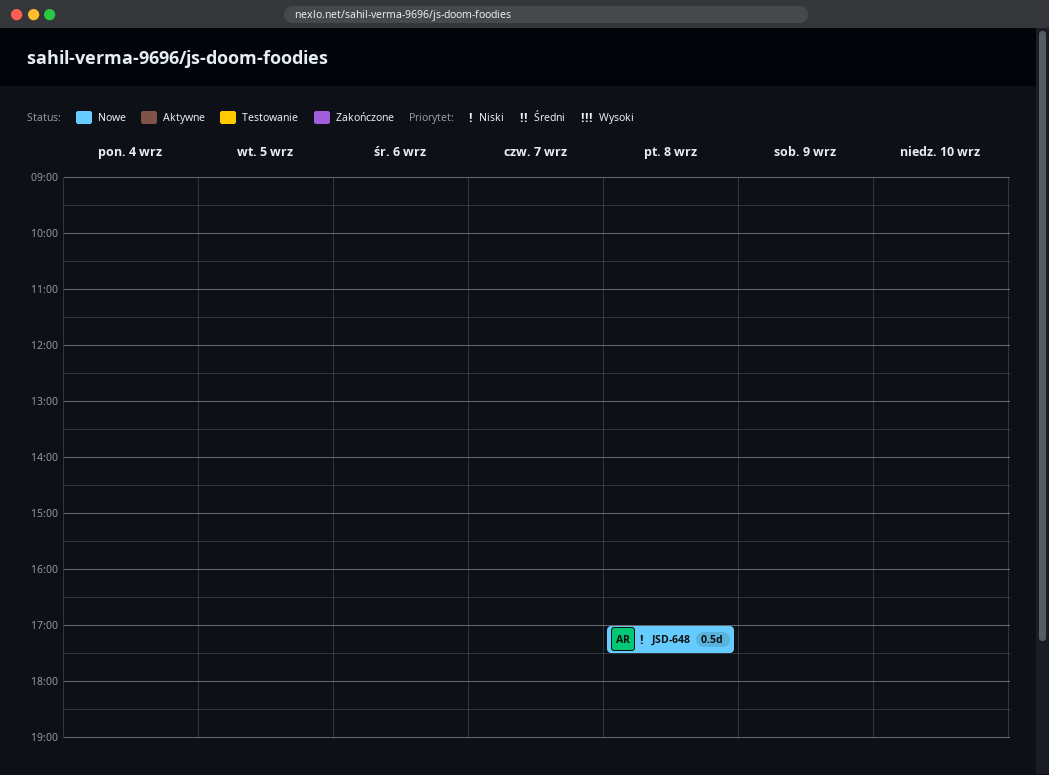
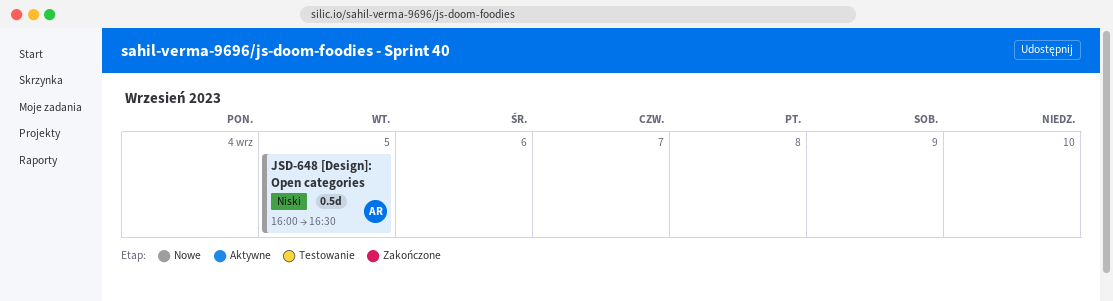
JSD-648, day: Sep 8 -> Sep 5
JSD-648, begins: 17:00 -> 16:00
JSD-648, ends: 17:30 -> 16:30

